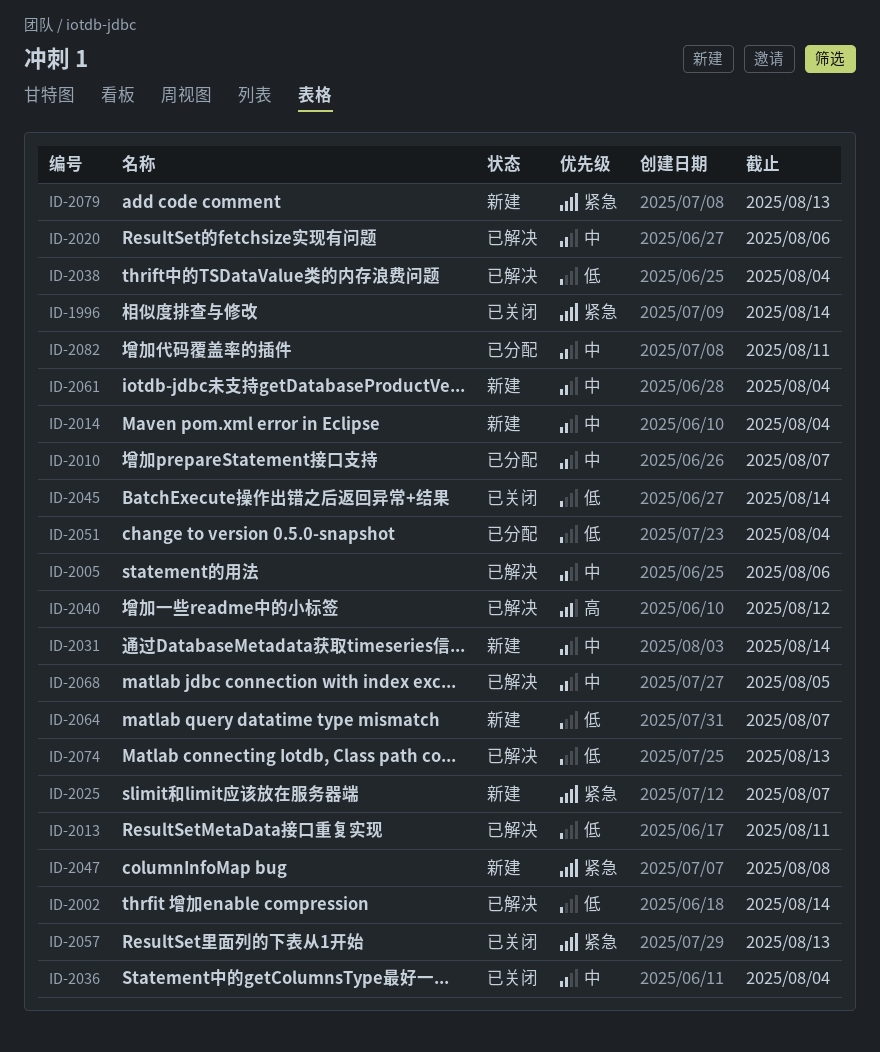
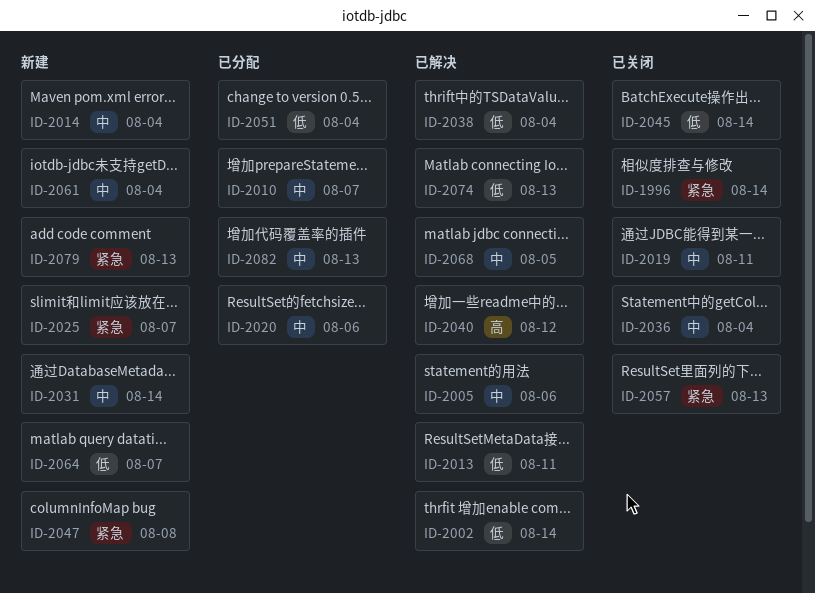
ID-2019: none -> present
ID-2020, status: 已解决 -> 已分配
ID-2082, due: Aug 11 -> Aug 13

